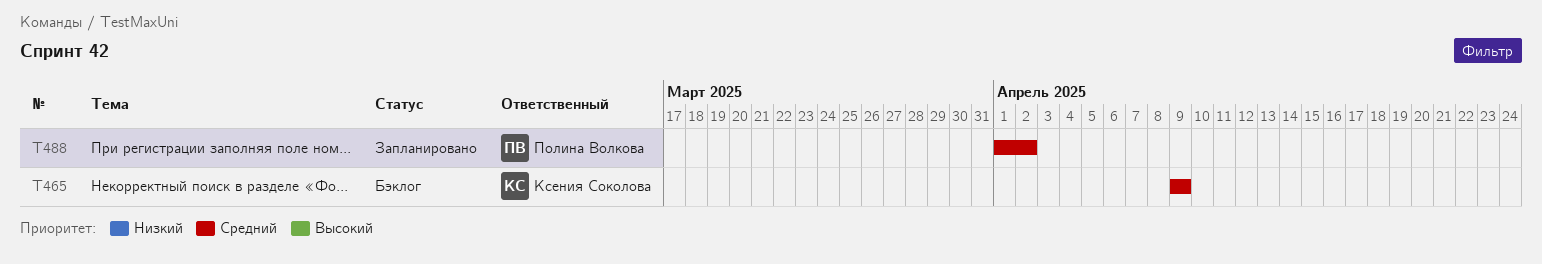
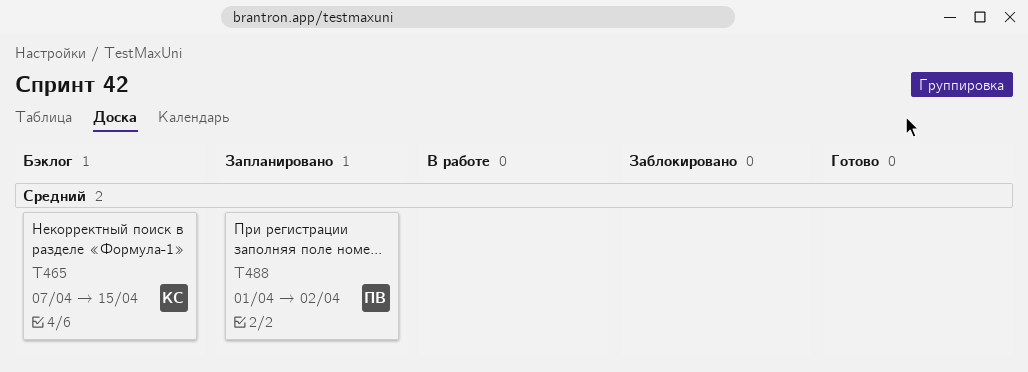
T465, start: Apr 9 -> Apr 7
T465, due: Apr 9 -> Apr 15

